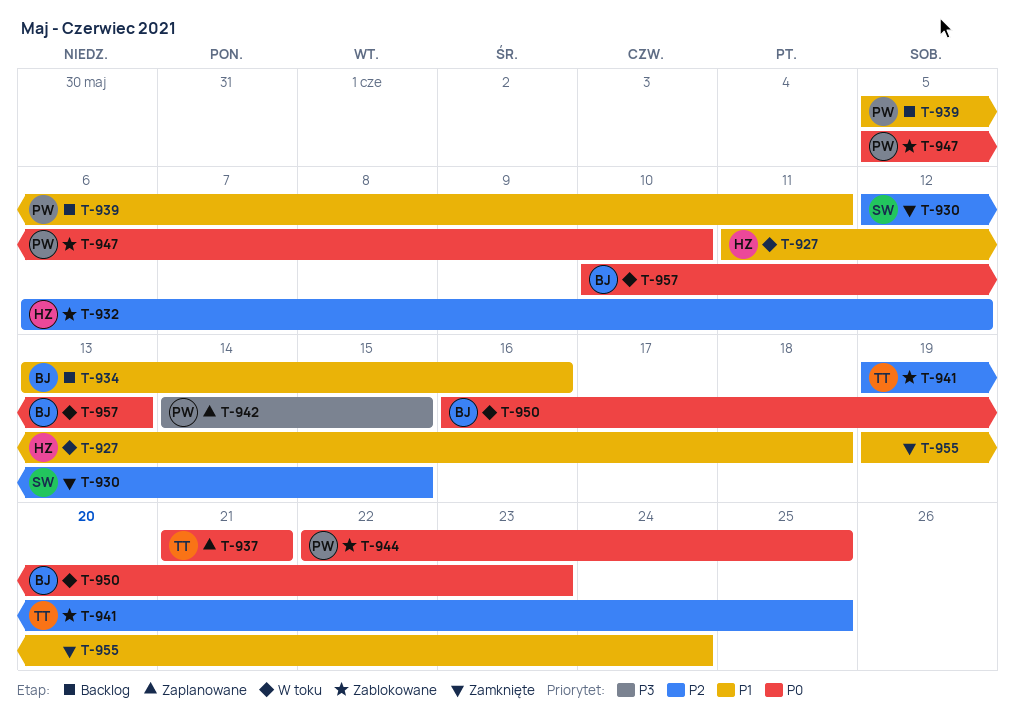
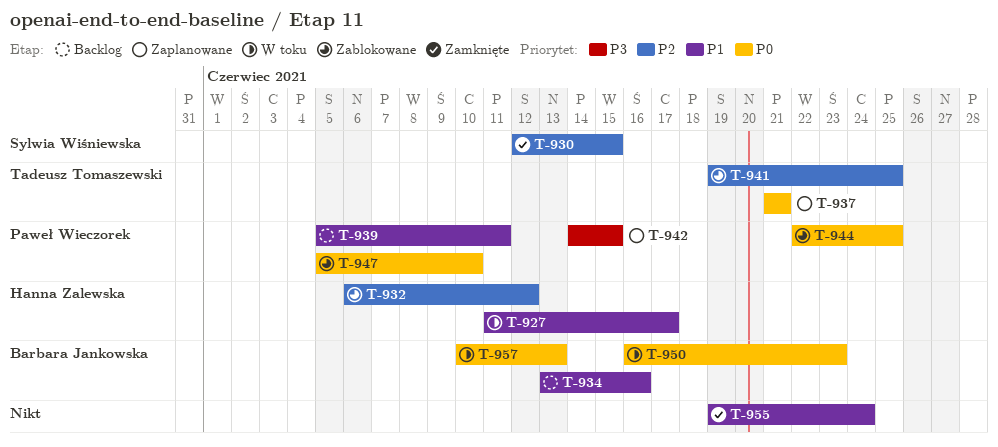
T-927, due: Jun 18 -> Jun 17

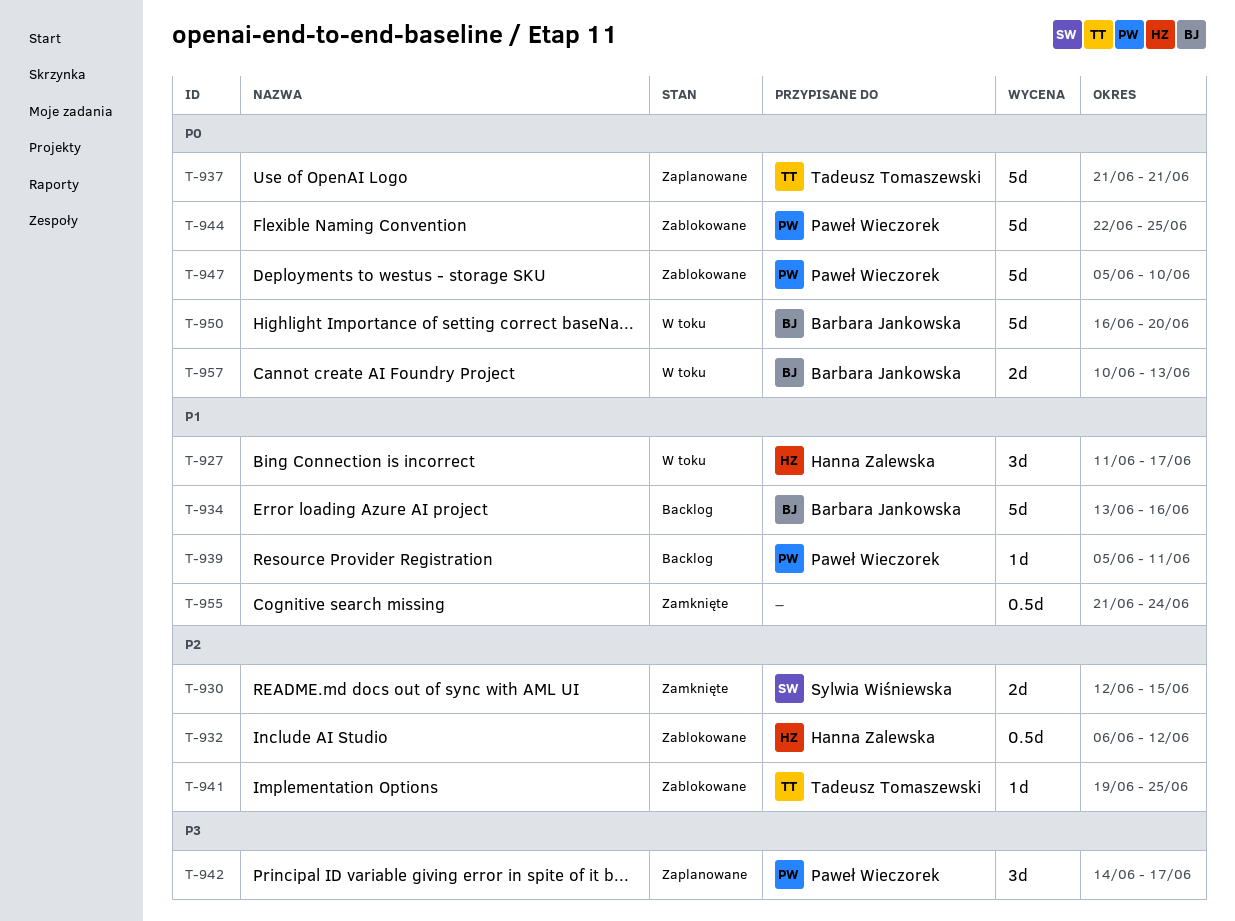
T-942, due: Jun 15 -> Jun 17
T-950, due: Jun 23 -> Jun 20
T-955, start: Jun 19 -> Jun 21

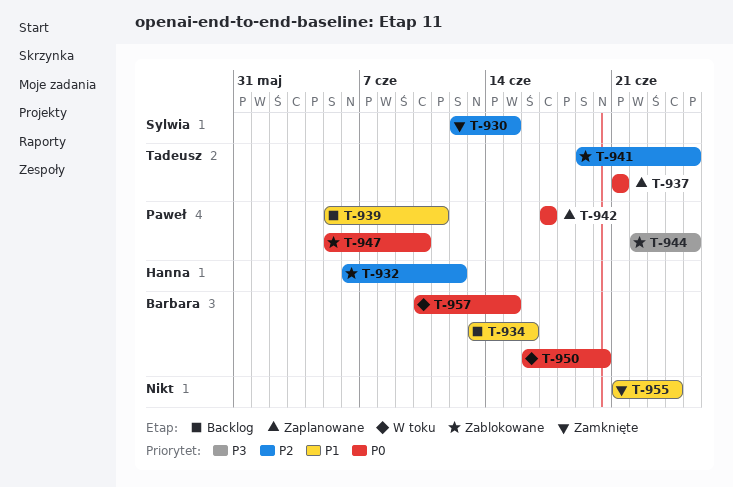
T-927: present -> none
T-942, priority: P3 -> P0
T-942, start: Jun 14 -> Jun 17
T-944, priority: P0 -> P3
T-957, due: Jun 13 -> Jun 15

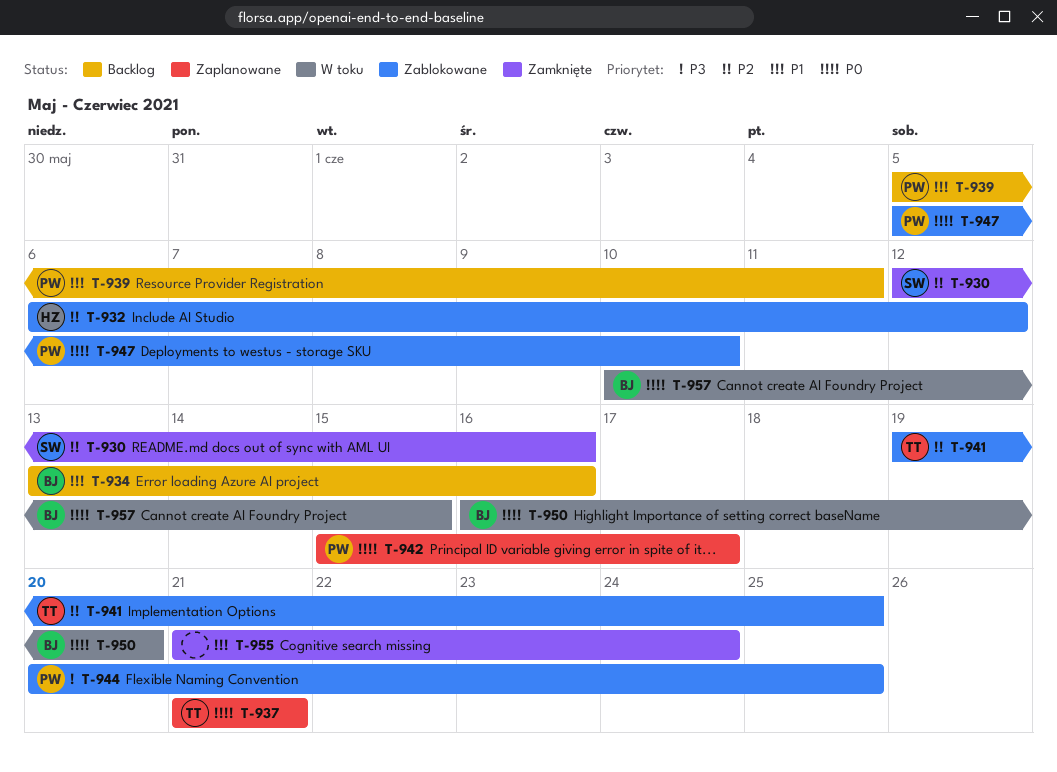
T-930, due: Jun 15 -> Jun 16
T-942, start: Jun 17 -> Jun 15
T-944, start: Jun 22 -> Jun 20

